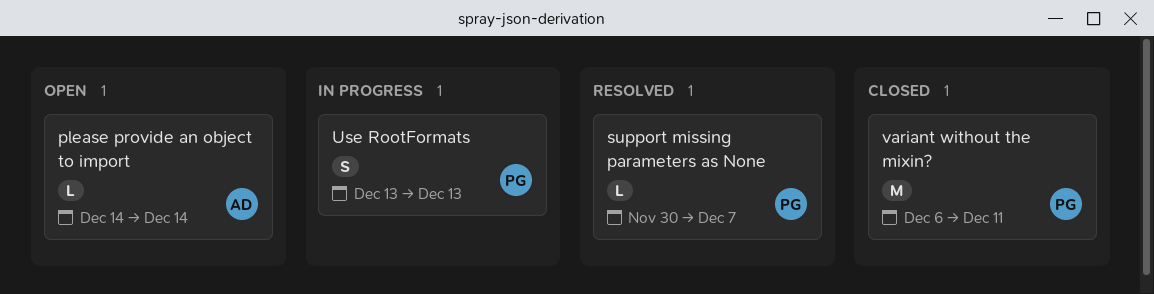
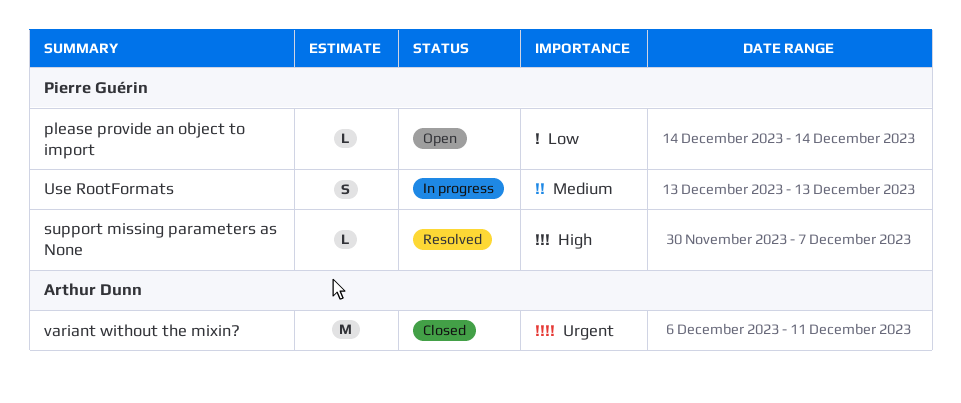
please provide an object to import, owner: Arthur Dunn -> Pierre Guérin
variant without the mixin?, owner: Pierre Guérin -> Arthur Dunn

